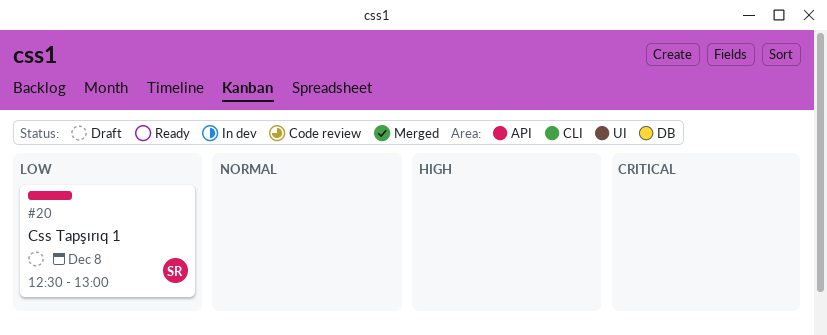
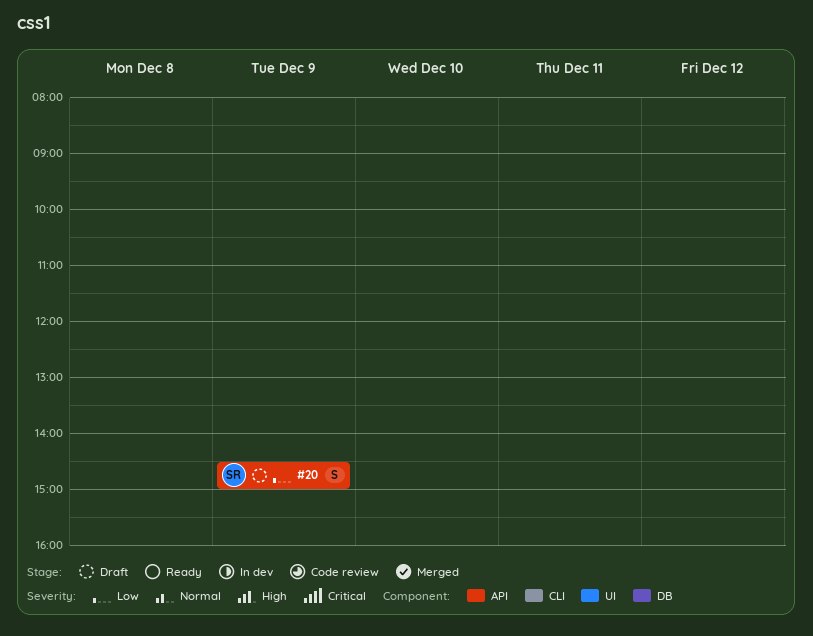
#20, day: Dec 8 -> Dec 9
#20, begins: 12:30 -> 14:30
#20, ends: 13:00 -> 15:00

